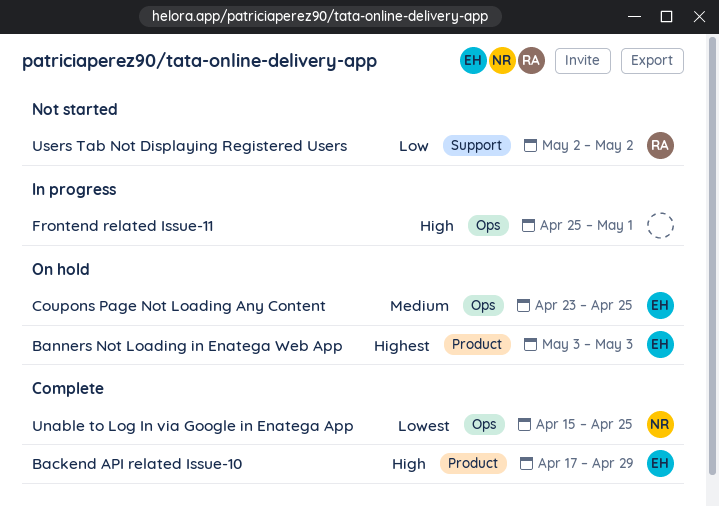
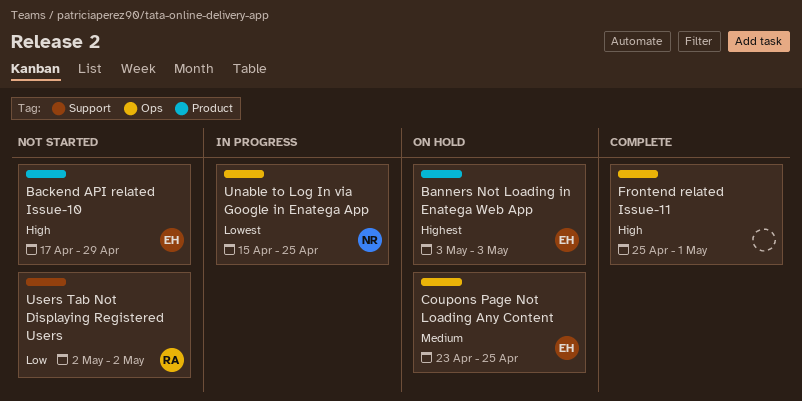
Backend API related Issue-10, status: Complete -> Not started
Frontend related Issue-11, status: In progress -> Complete
Unable to Log In via Google in Enatega App, status: Complete -> In progress

